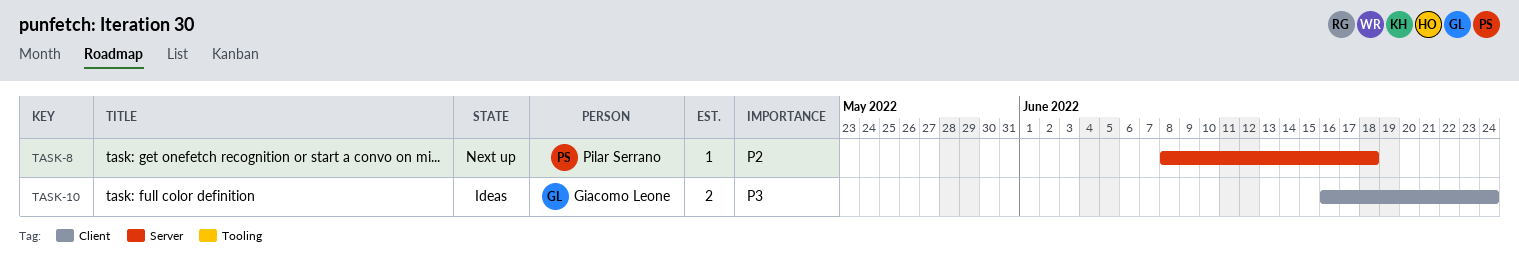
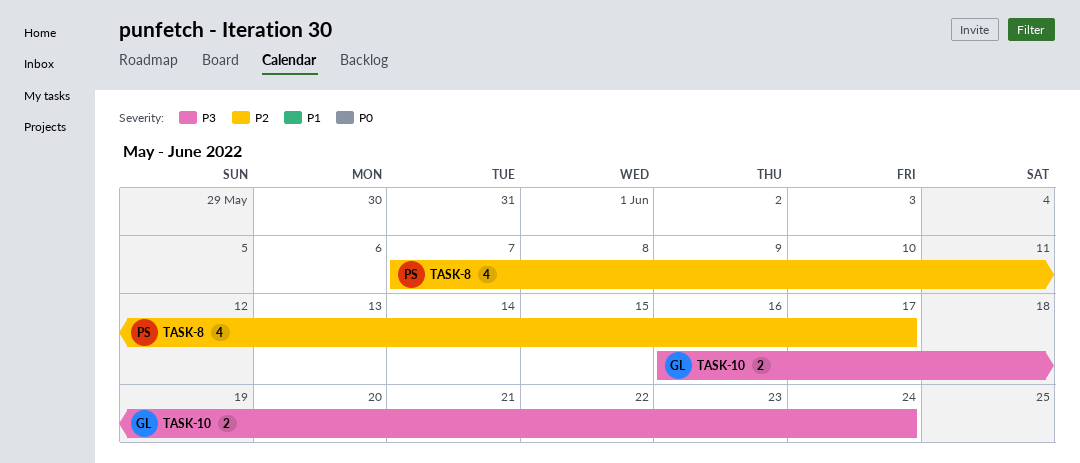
TASK-8, estimate: 1 -> 4
TASK-8, start: Jun 8 -> Jun 7
TASK-8, due: Jun 18 -> Jun 17

